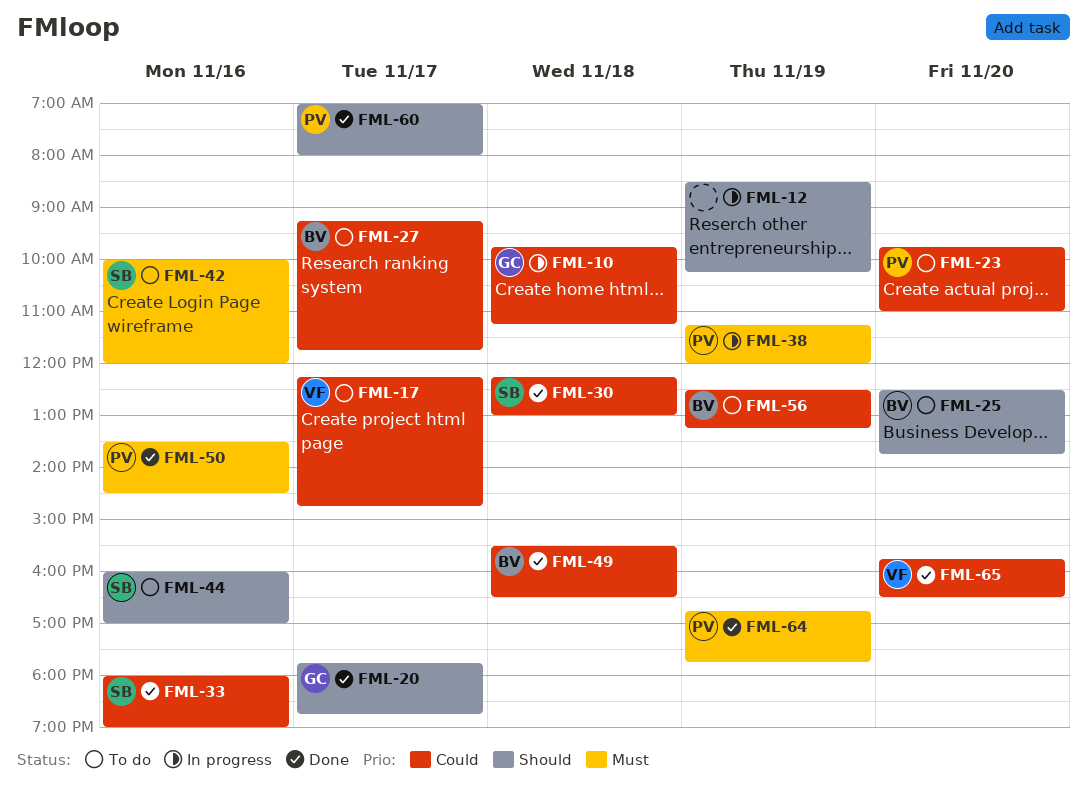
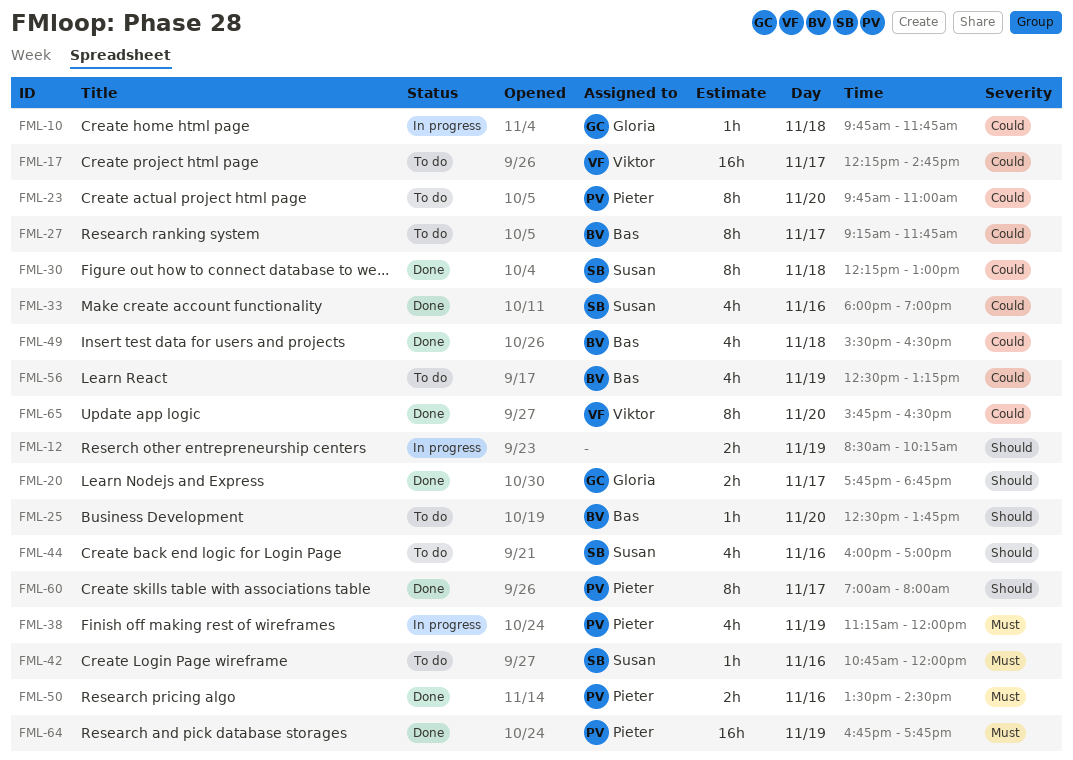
FML-10, ends: 11:15 -> 11:45
FML-42, begins: 10:00 -> 10:45

